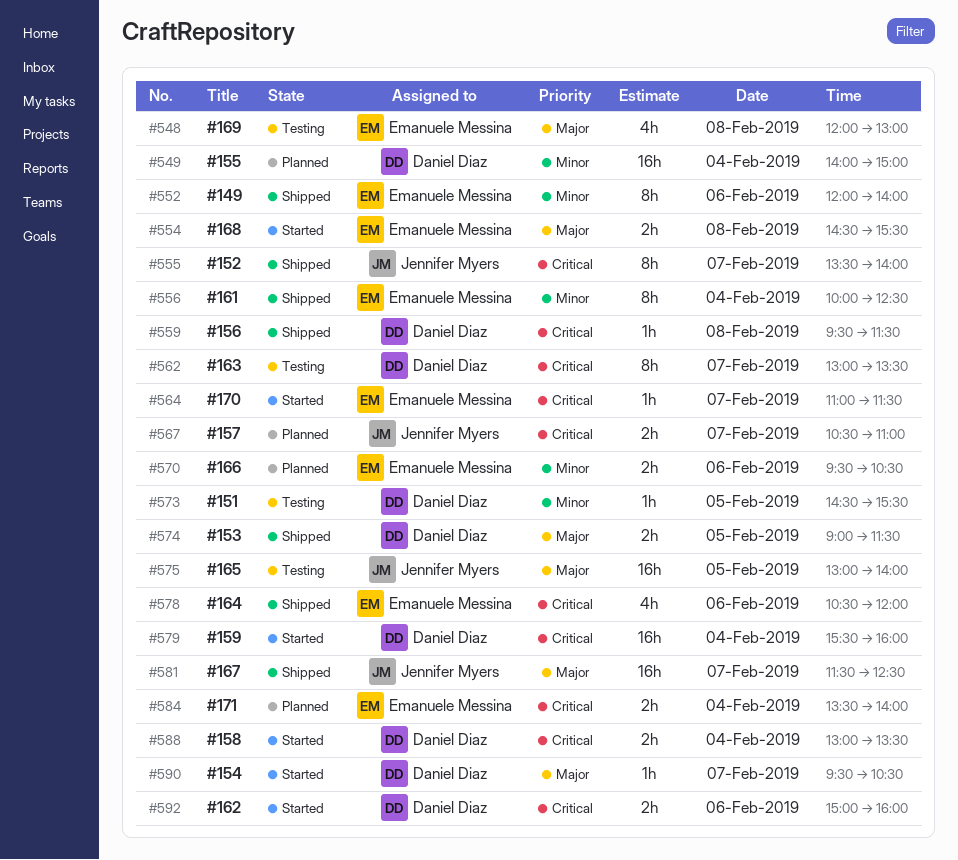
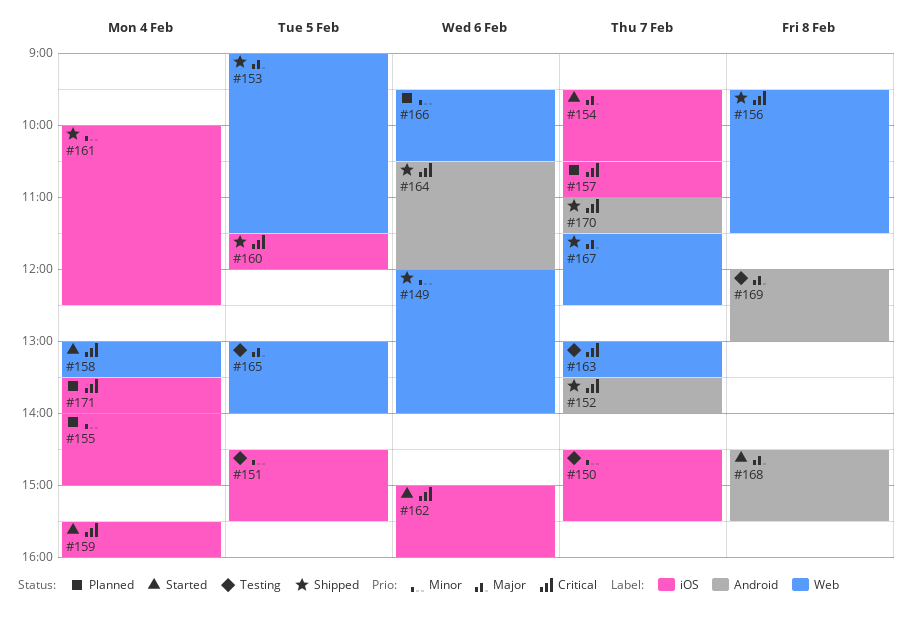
#150: none -> present
#160: none -> present
#170, status: Started -> Shipped

